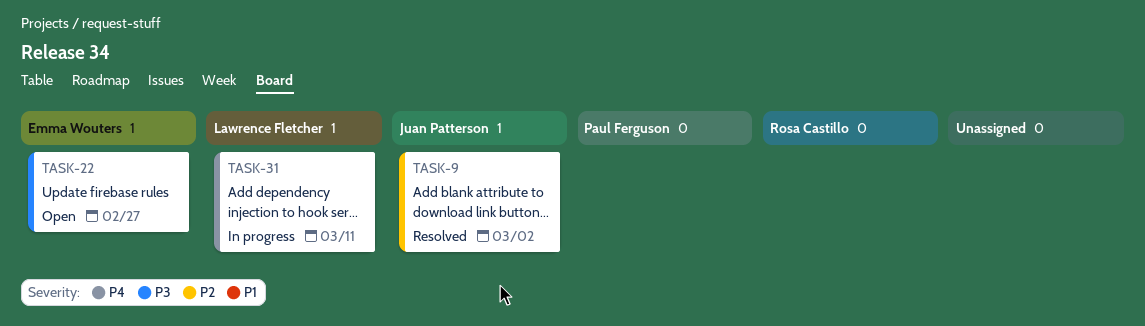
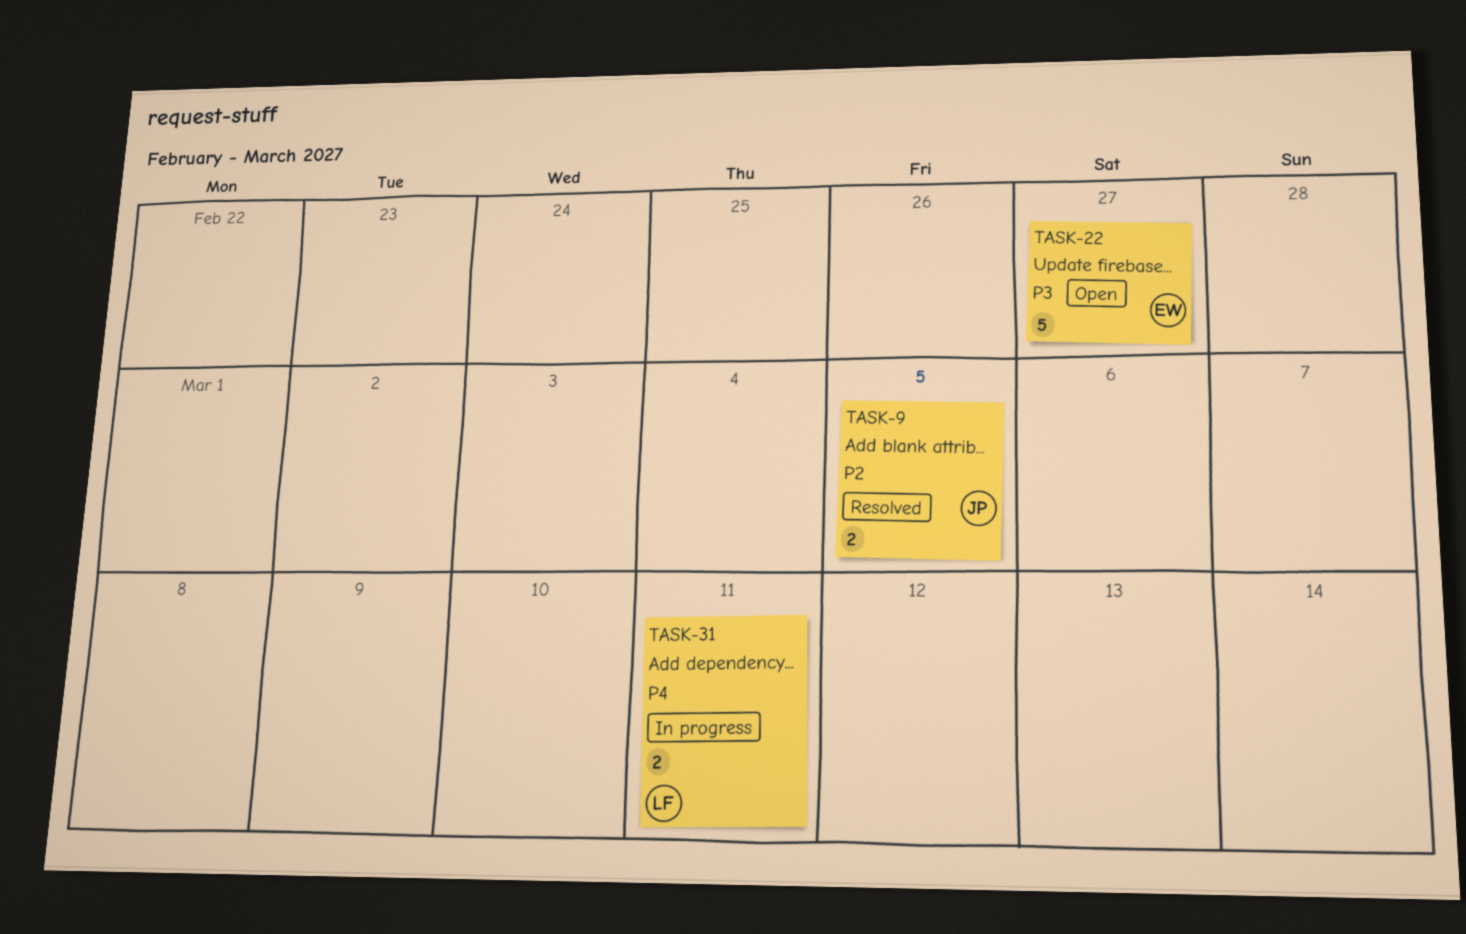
TASK-9, due: Mar 2 -> Mar 5

